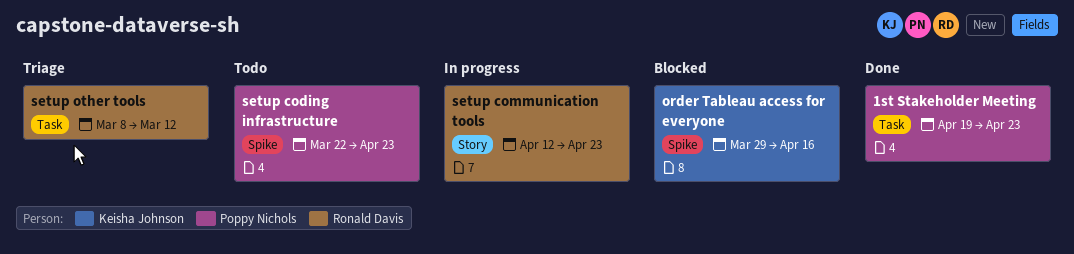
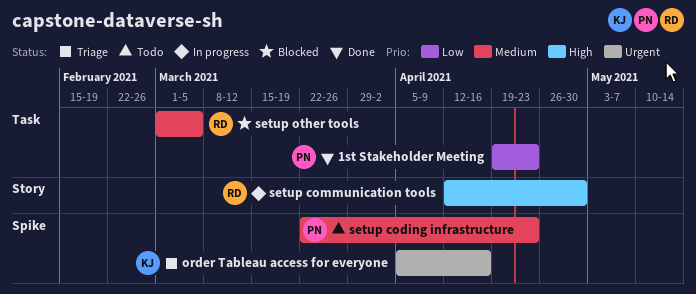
order Tableau access for everyone, status: Blocked -> Triage
order Tableau access for everyone, start: Mar 29 -> Apr 5
setup communication tools, due: Apr 23 -> Apr 30
setup other tools, status: Triage -> Blocked
setup other tools, start: Mar 8 -> Mar 1
setup other tools, due: Mar 12 -> Mar 5

